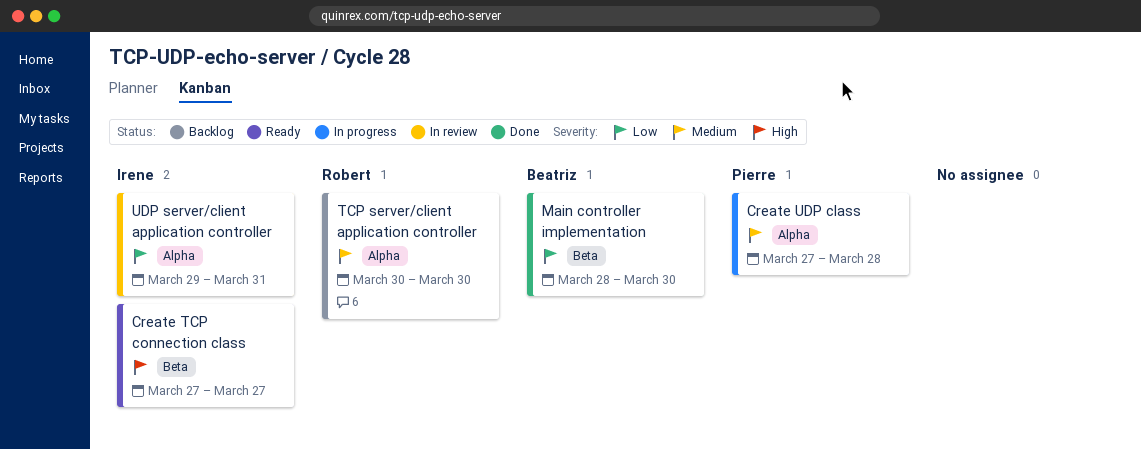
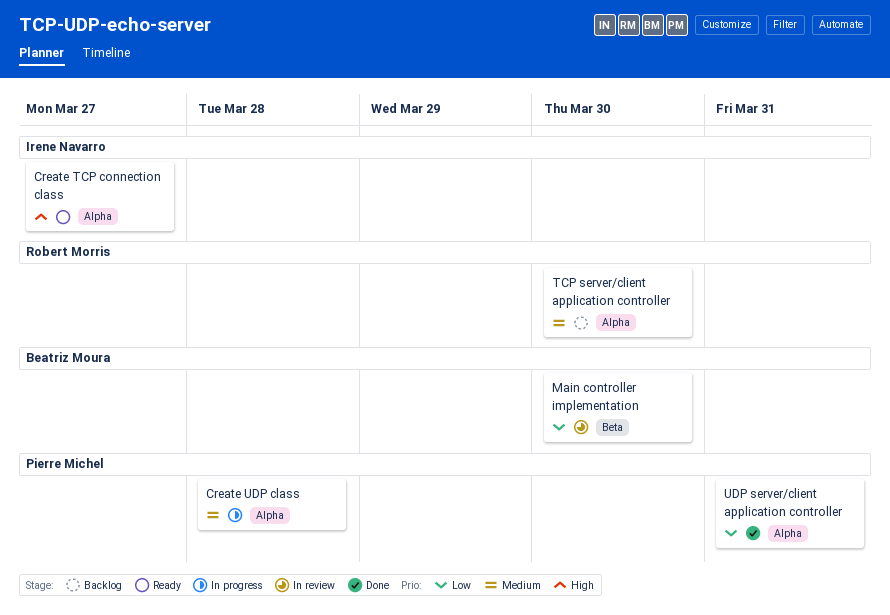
Create TCP connection class, label: Beta -> Alpha
Main controller implementation, status: Done -> In review
UDP server/client application controller, status: In review -> Done
UDP server/client application controller, owner: Irene Navarro -> Pierre Michel

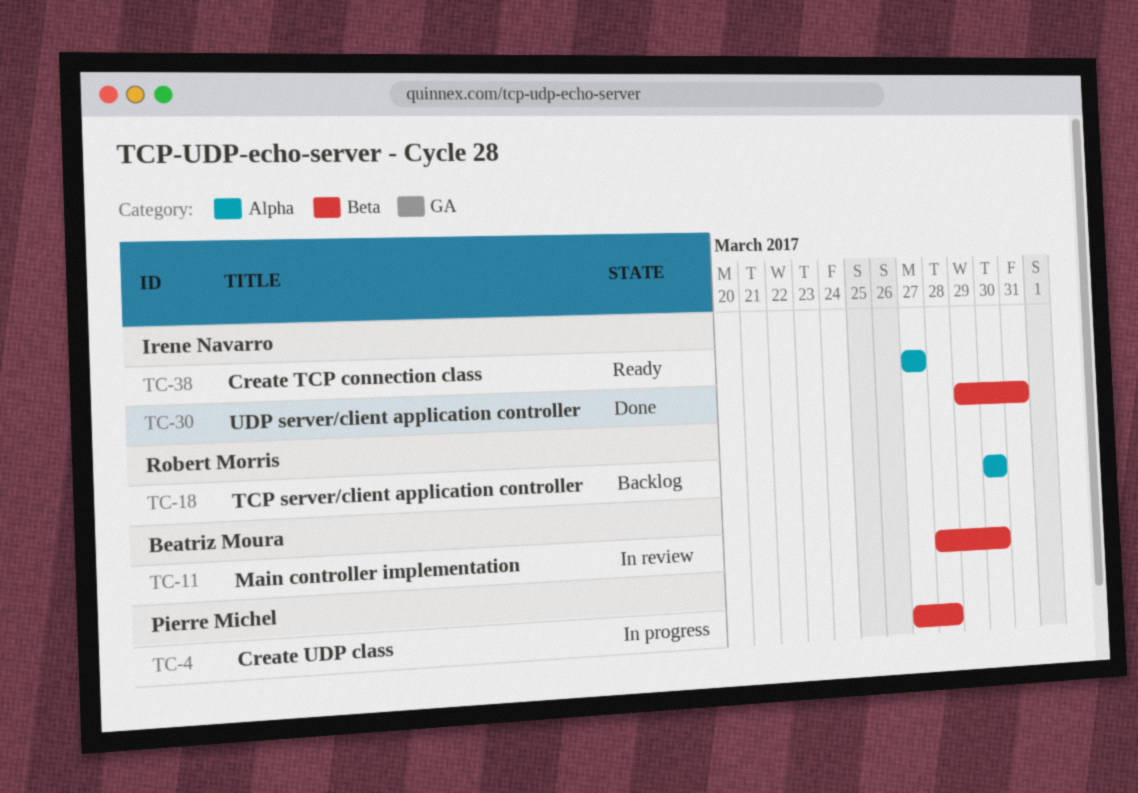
Create UDP class, label: Alpha -> Beta
UDP server/client application controller, owner: Pierre Michel -> Irene Navarro
UDP server/client application controller, label: Alpha -> Beta

